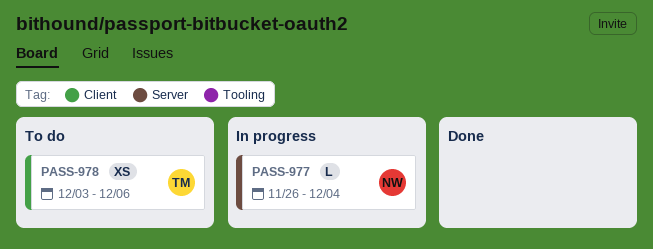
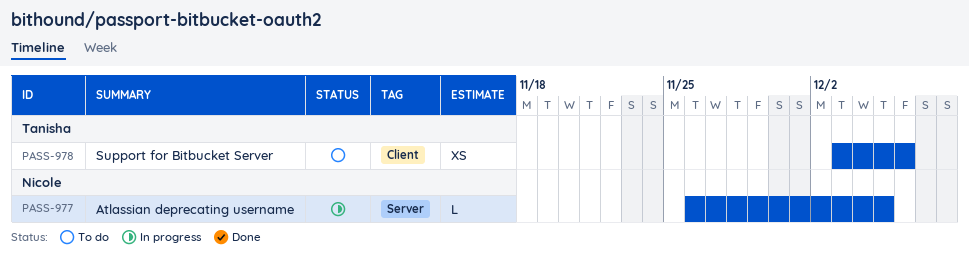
PASS-977, due: Dec 4 -> Dec 5

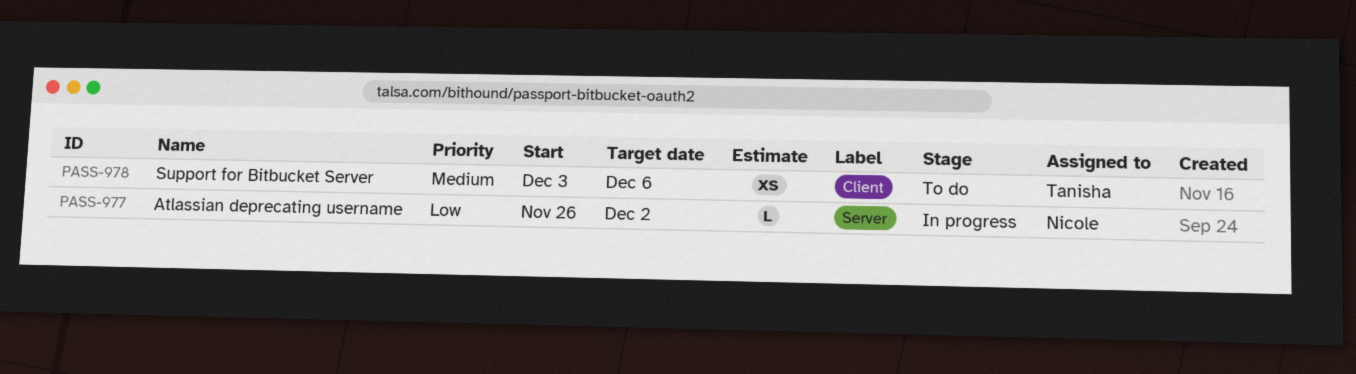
PASS-977, due: Dec 5 -> Dec 2

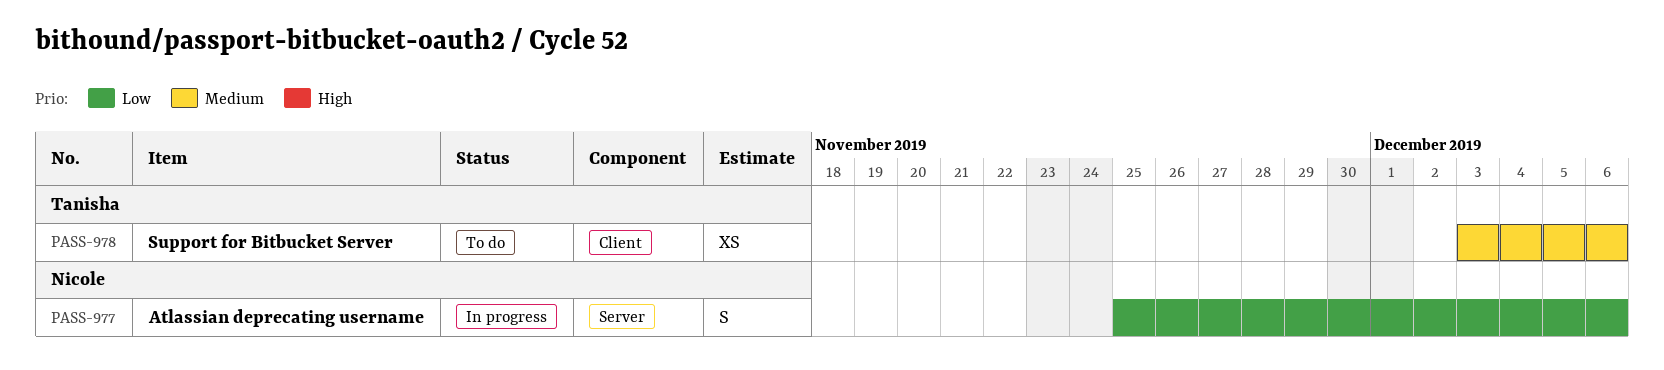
PASS-977, estimate: L -> S
PASS-977, start: Nov 26 -> Nov 25
PASS-977, due: Dec 2 -> Dec 6

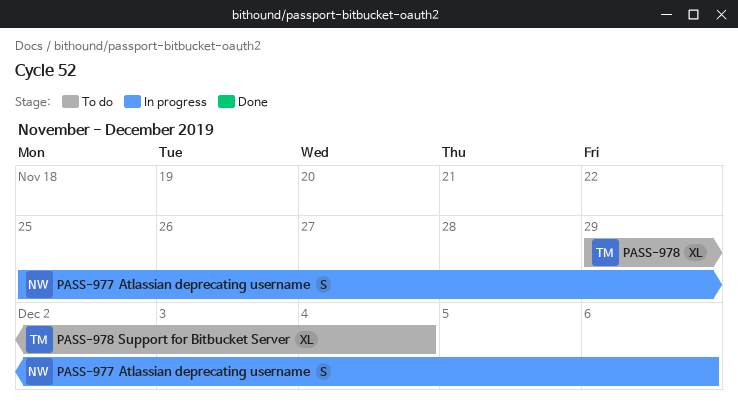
PASS-978, estimate: XS -> XL
PASS-978, start: Dec 3 -> Nov 29
PASS-978, due: Dec 6 -> Dec 4

